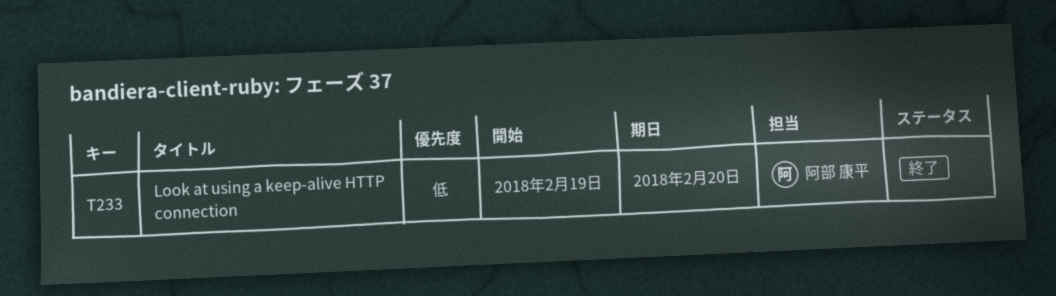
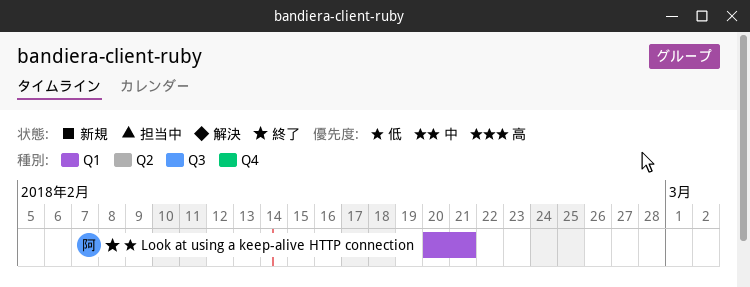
Look at using a keep-alive HTTP connection, start: Feb 19 -> Feb 20
Look at using a keep-alive HTTP connection, due: Feb 20 -> Feb 21

